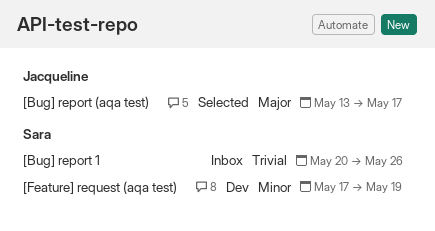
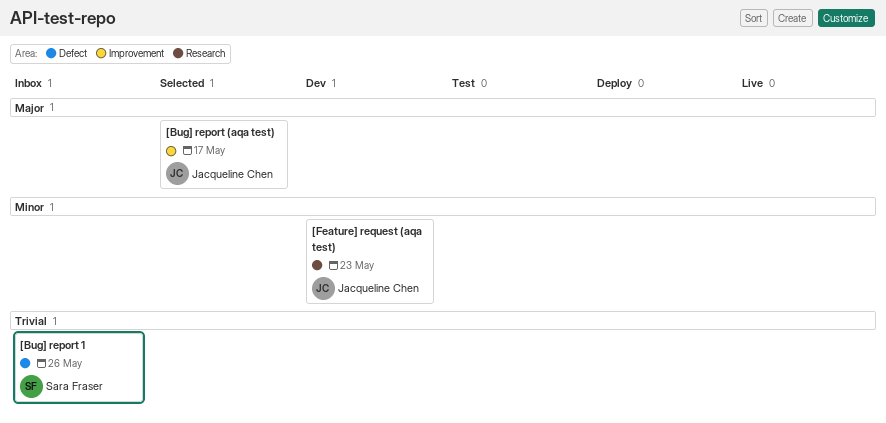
[Feature] request (aqa test), owner: Sara Fraser -> Jacqueline Chen
[Feature] request (aqa test), due: May 19 -> May 23

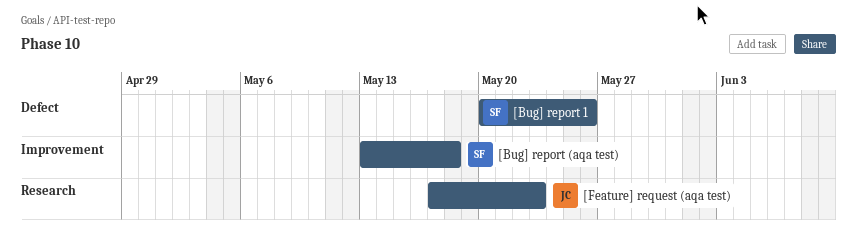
[Bug] report (aqa test), owner: Jacqueline Chen -> Sara Fraser
[Bug] report (aqa test), due: May 17 -> May 18

